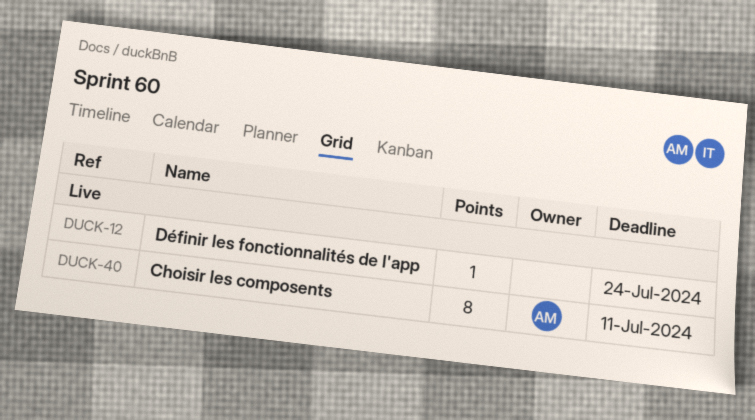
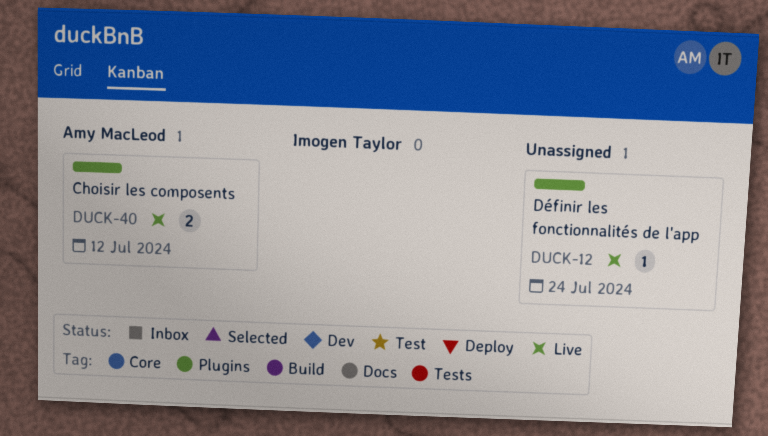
DUCK-40, estimate: 8 -> 2
DUCK-40, due: Jul 11 -> Jul 12

